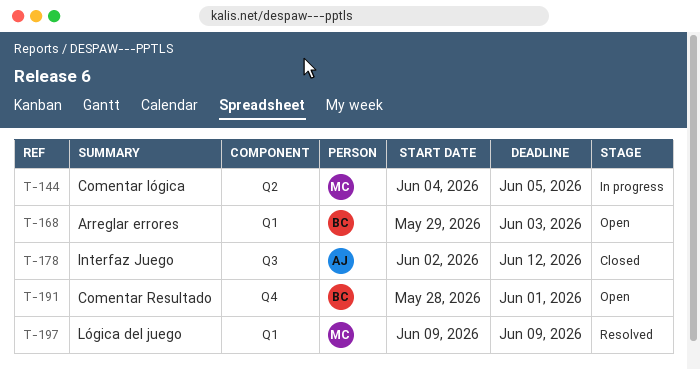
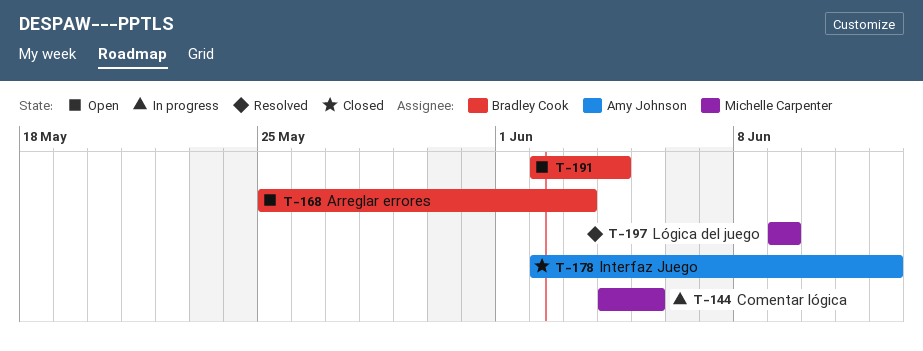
T-168, start: May 29 -> May 25
T-191, start: May 28 -> Jun 2
T-191, due: Jun 1 -> Jun 4

